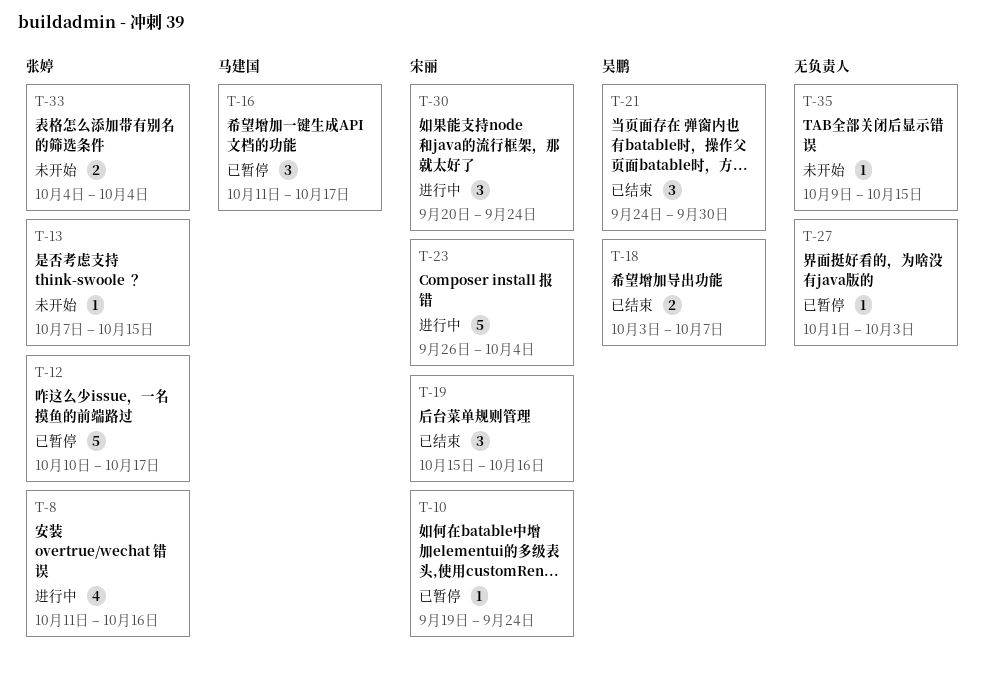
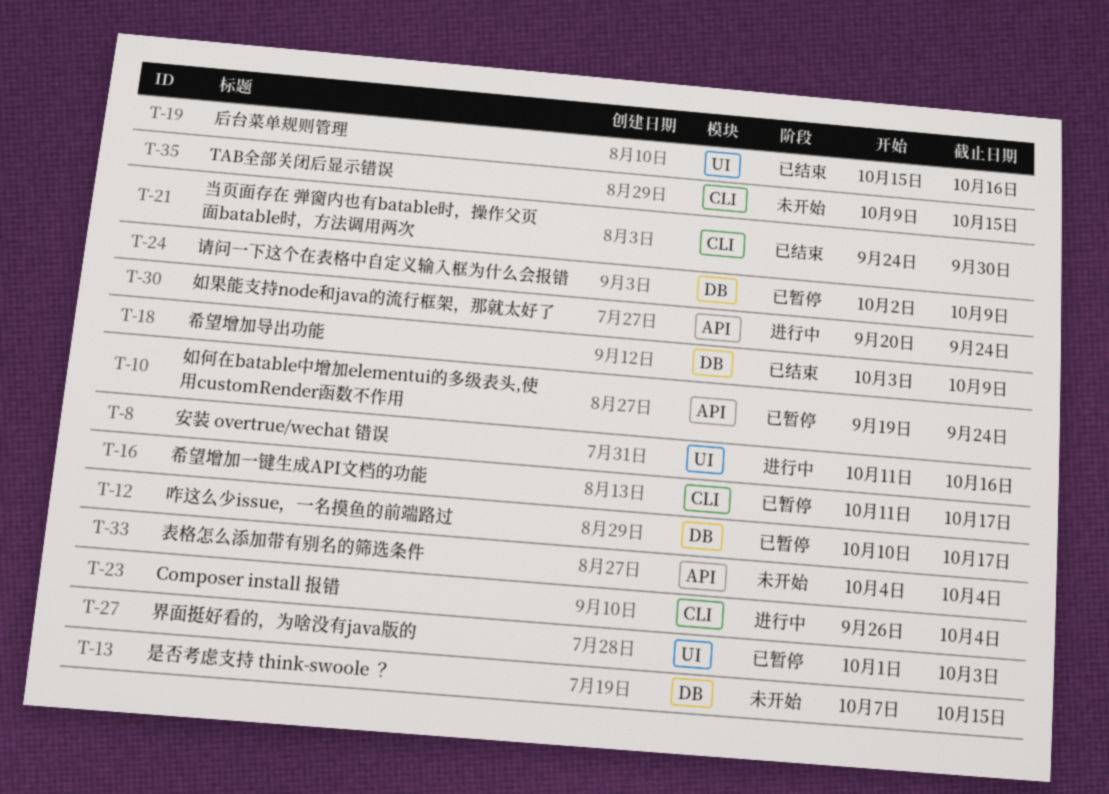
T-18, due: Oct 7 -> Oct 9
T-24: none -> present

